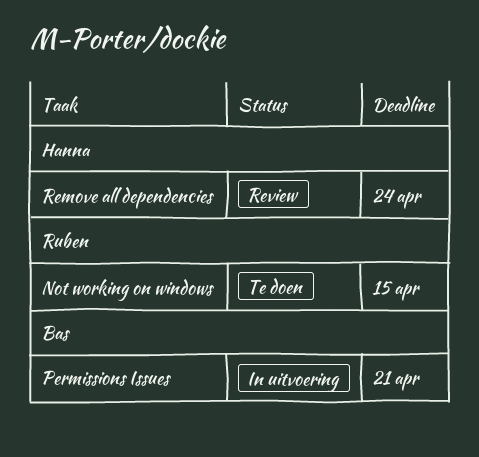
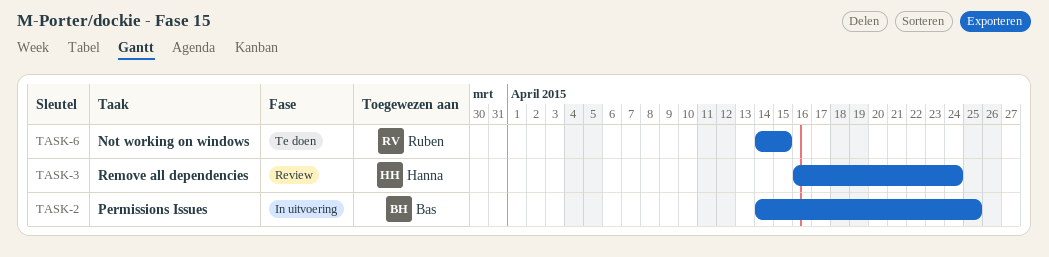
Permissions Issues, due: Apr 21 -> Apr 25

